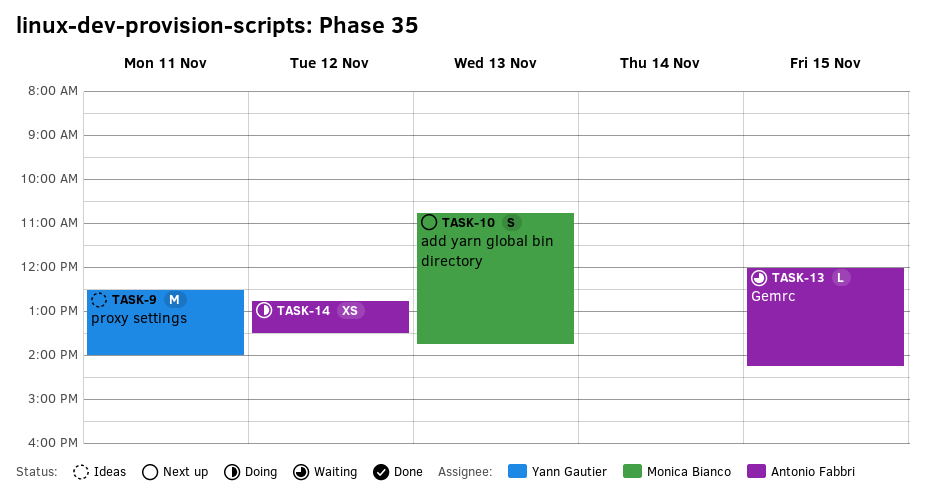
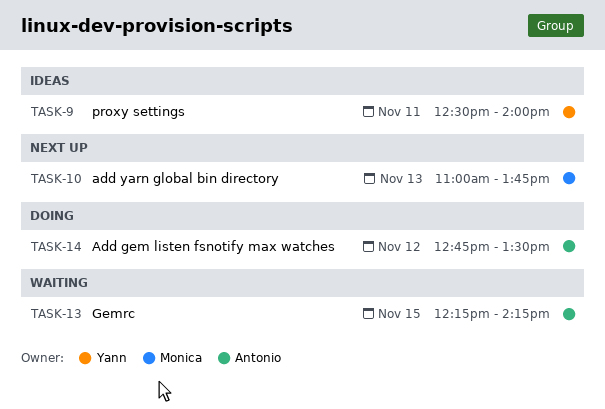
TASK-10, begins: 10:45 -> 11:00
TASK-13, begins: 12:00 -> 12:15

